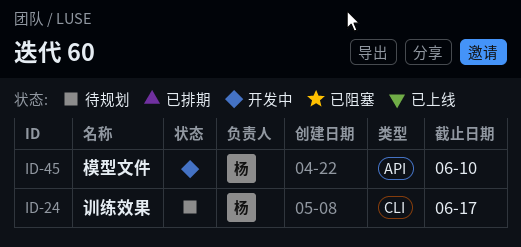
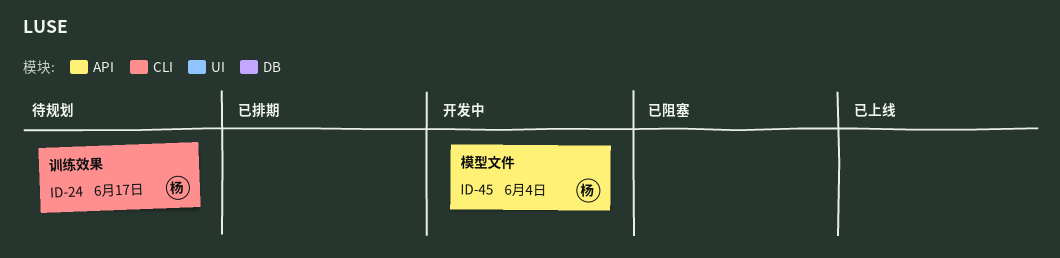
ID-45, due: Jun 10 -> Jun 4

